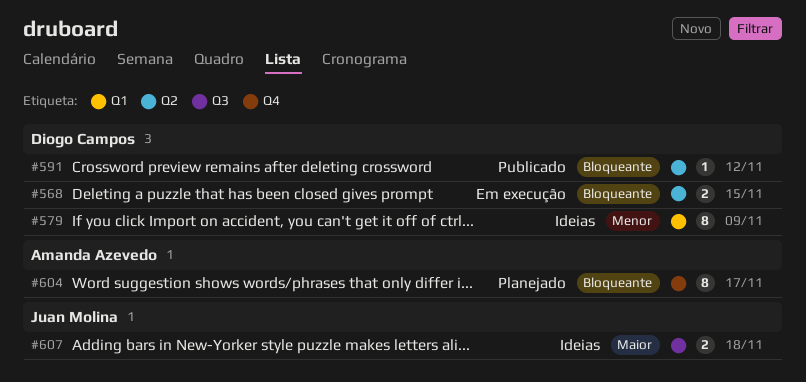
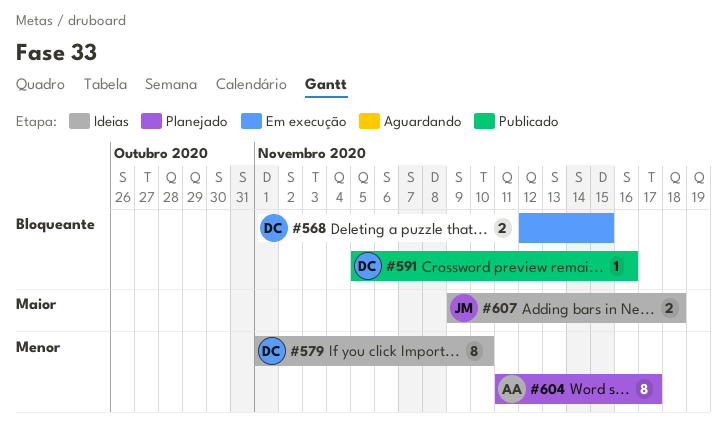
#579, due: Nov 9 -> Nov 10
#591, due: Nov 12 -> Nov 16
#604, priority: Bloqueante -> Menor

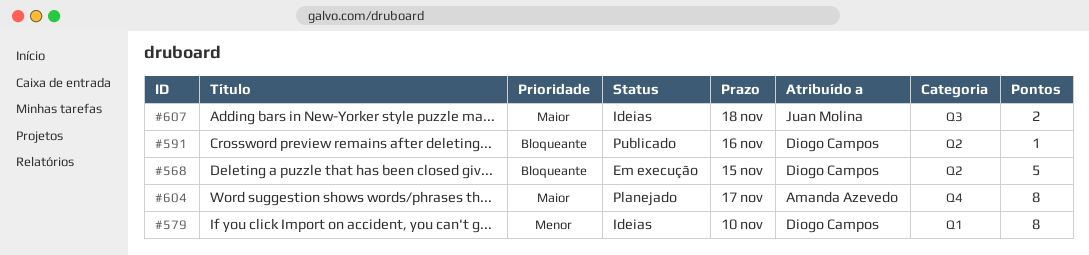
#568, estimate: 2 -> 5
#604, priority: Menor -> Maior

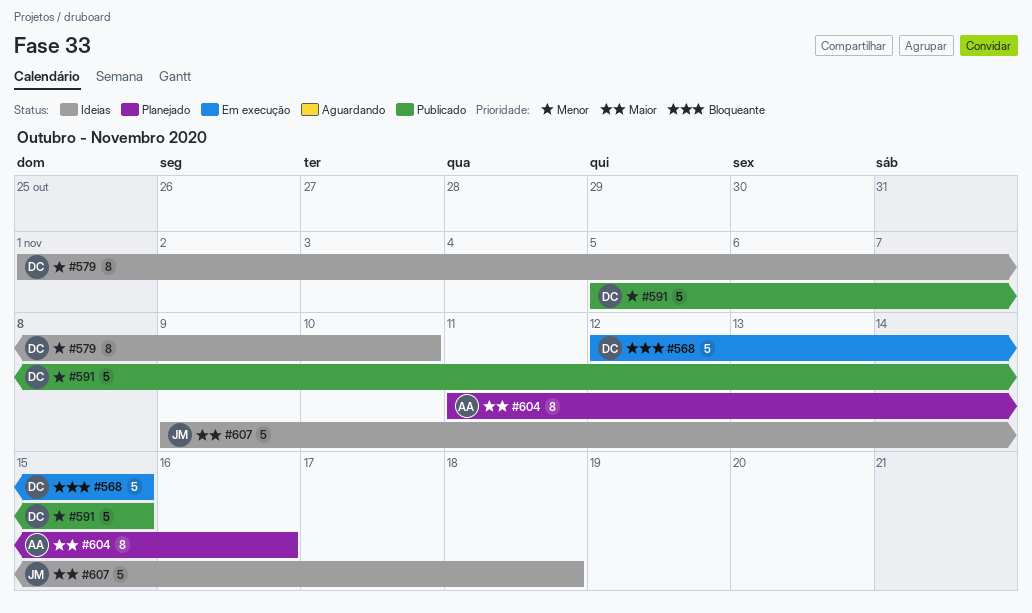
#591, priority: Bloqueante -> Menor
#591, estimate: 1 -> 5
#591, due: Nov 16 -> Nov 15
#604, due: Nov 17 -> Nov 16
#607, estimate: 2 -> 5

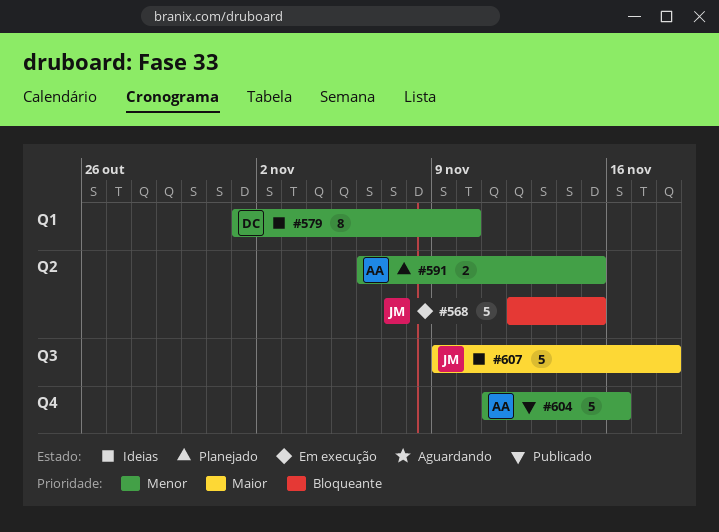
#568, owner: DC -> JM
#591, status: Publicado -> Planejado
#591, owner: DC -> AA
#591, estimate: 5 -> 2
#591, start: Nov 5 -> Nov 6
#604, status: Planejado -> Publicado
#604, priority: Maior -> Menor
#604, estimate: 8 -> 5

